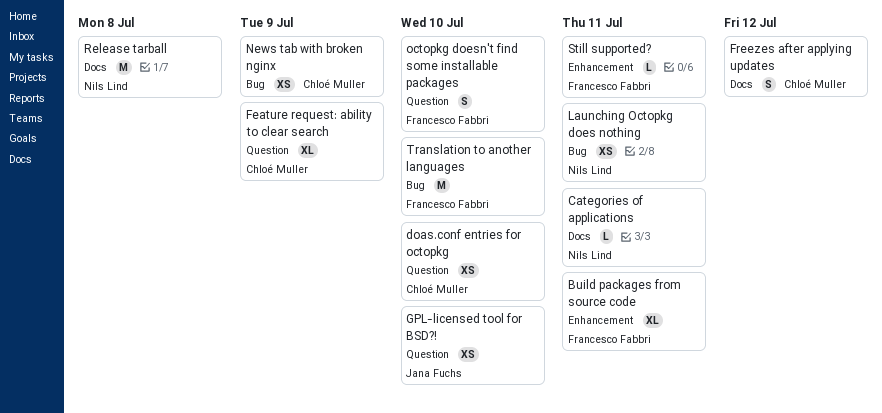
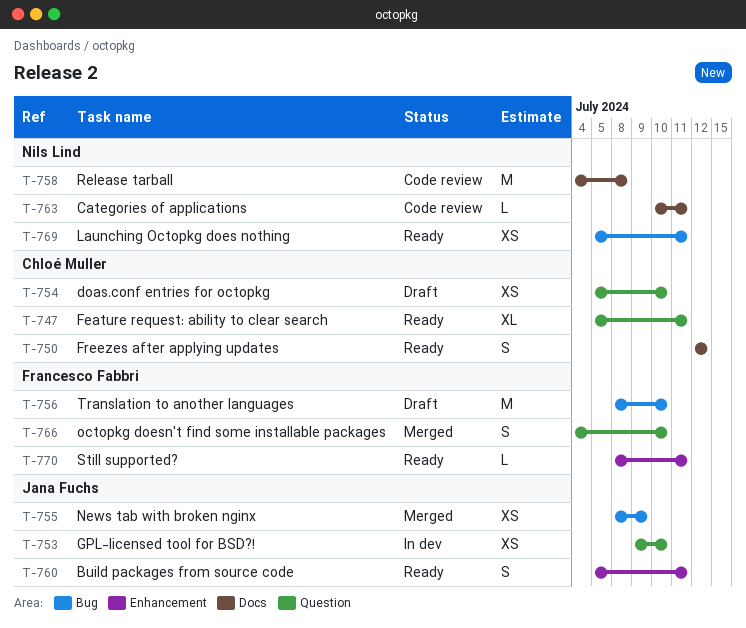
Build packages from source code, owner: Francesco Fabbri -> Jana Fuchs
Build packages from source code, estimate: XL -> S
Feature request: ability to clear search, due: Jul 9 -> Jul 11
News tab with broken nginx, owner: Chloé Muller -> Jana Fuchs

